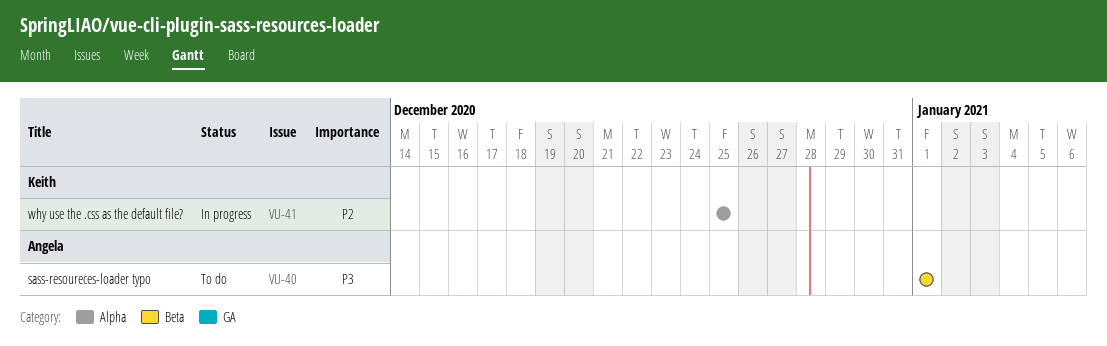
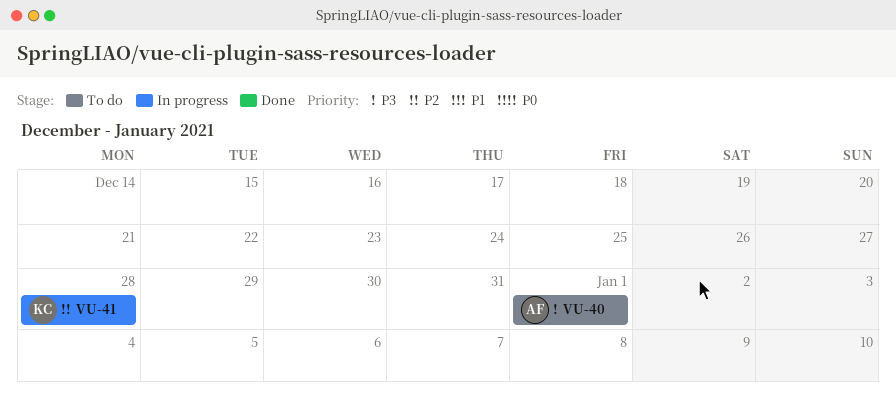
VU-41, start: Dec 25 -> Dec 28
VU-41, due: Dec 25 -> Dec 28

